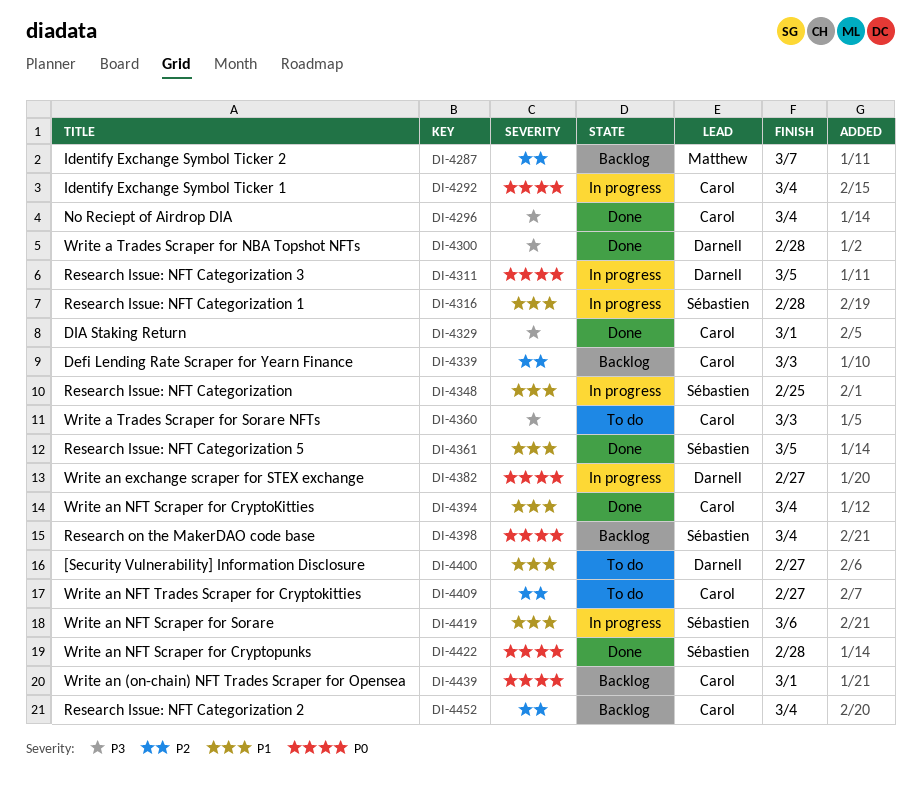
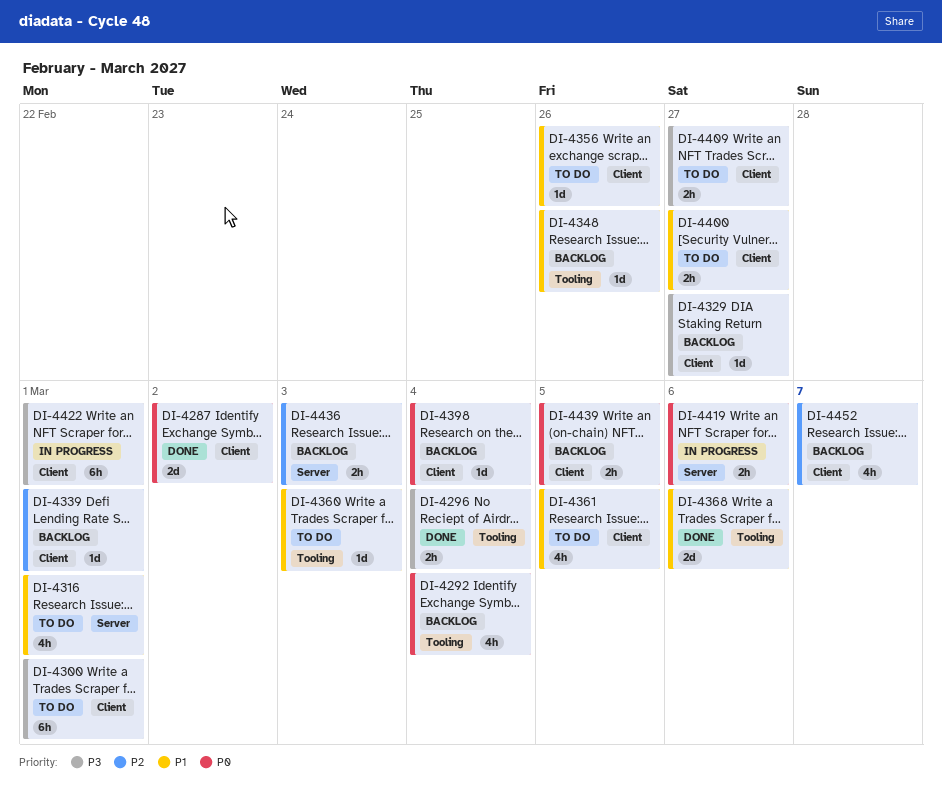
DI-4287, status: Backlog -> Done
DI-4287, priority: P2 -> P0
DI-4287, due: Mar 7 -> Mar 2
DI-4292, status: In progress -> Backlog
DI-4300, status: Done -> To do
DI-4300, due: Feb 28 -> Mar 1
DI-4311: present -> none
DI-4316, status: In progress -> To do
DI-4316, due: Feb 28 -> Mar 1
DI-4329, status: Done -> Backlog
DI-4329, due: Mar 1 -> Feb 27
DI-4339, due: Mar 3 -> Mar 1
DI-4348, status: In progress -> Backlog
DI-4348, due: Feb 25 -> Feb 26
DI-4356: none -> present
DI-4360, priority: P3 -> P1
DI-4361, status: Done -> To do
DI-4368: none -> present
DI-4382: present -> none
DI-4394: present -> none
DI-4409, priority: P2 -> P3
DI-4419, priority: P1 -> P0
DI-4422, status: Done -> In progress
DI-4422, priority: P0 -> P3
DI-4422, due: Feb 28 -> Mar 1
DI-4436: none -> present
DI-4439, due: Mar 1 -> Mar 5
DI-4452, due: Mar 4 -> Mar 7

